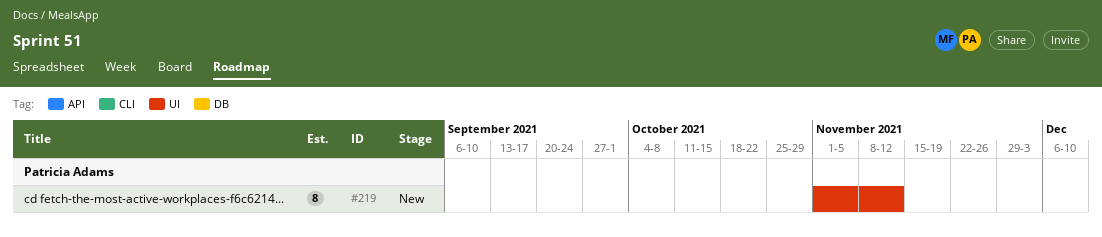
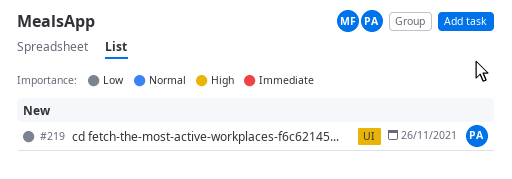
#219, due: Nov 12 -> Nov 26

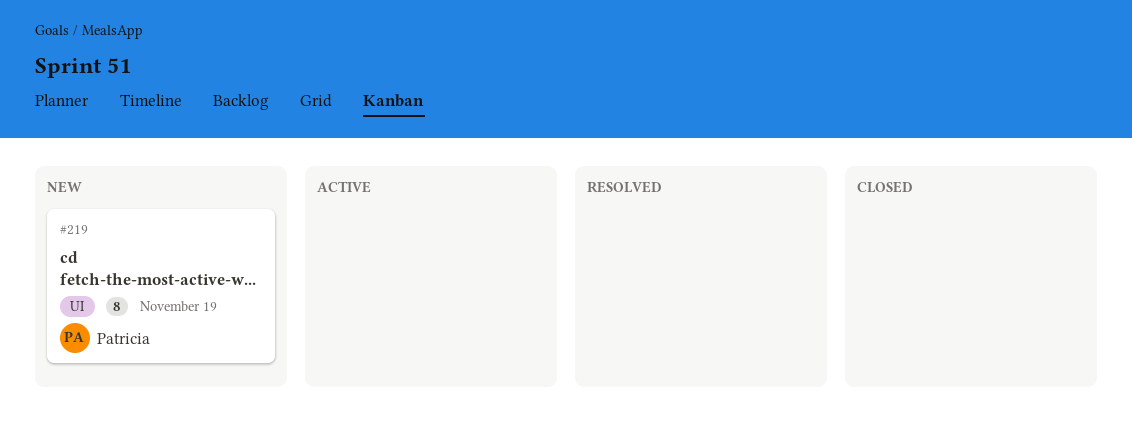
#219, due: Nov 26 -> Nov 19

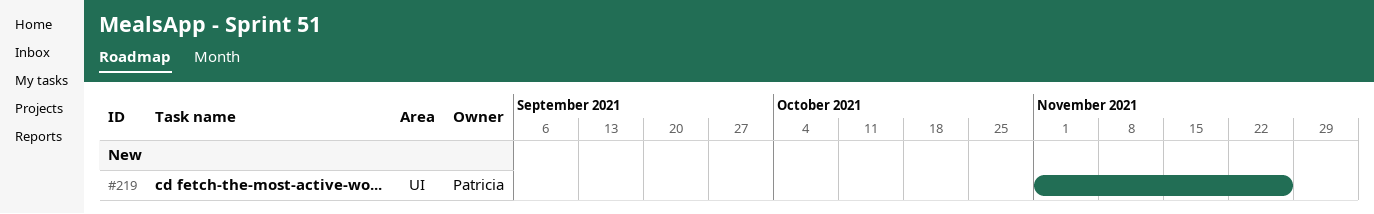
#219, due: Nov 19 -> Nov 26

